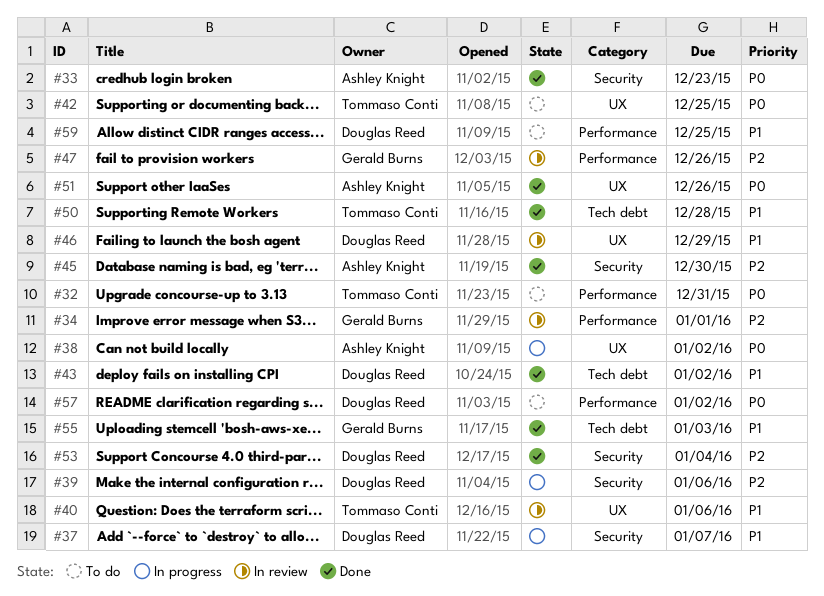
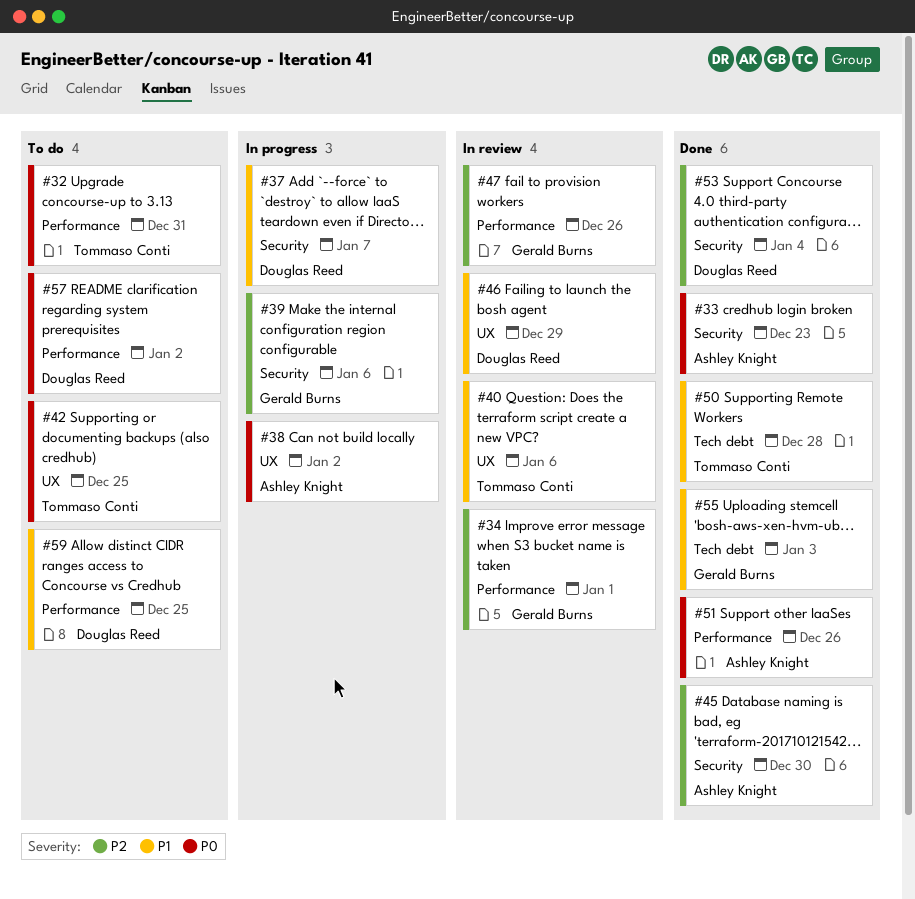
#39, owner: Douglas Reed -> Gerald Burns
#43: present -> none
#51, label: UX -> Performance

